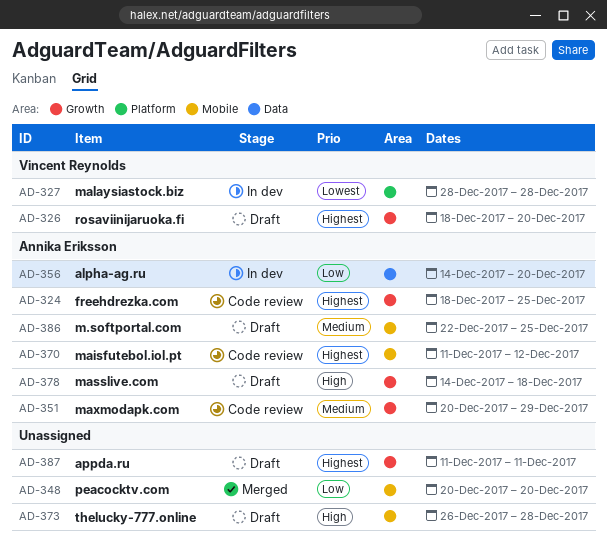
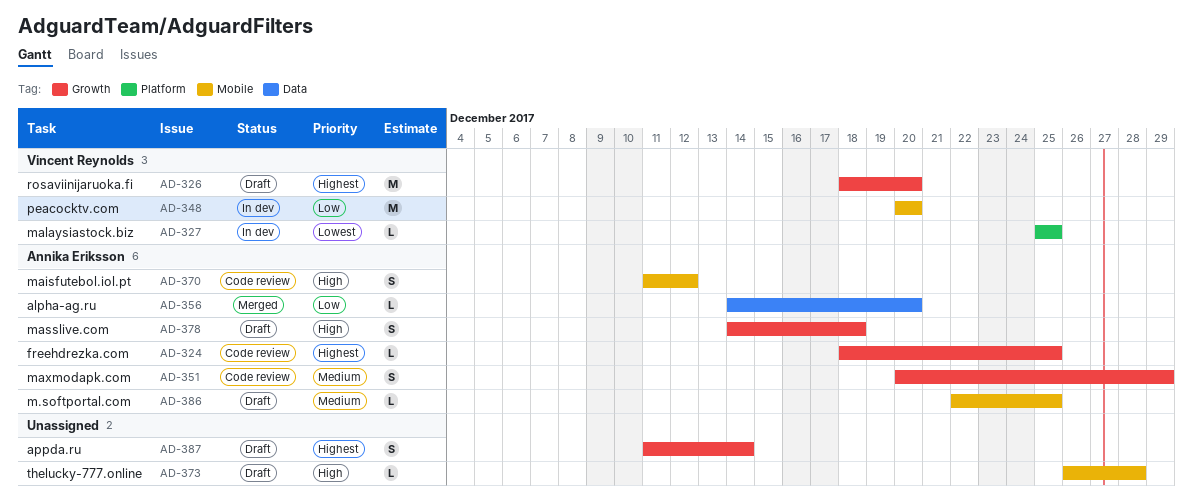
AD-327, start: Dec 28 -> Dec 25
AD-327, due: Dec 28 -> Dec 25
AD-348, status: Merged -> In dev
AD-348, owner: none -> Vincent Reynolds
AD-356, status: In dev -> Merged
AD-370, priority: Highest -> High
AD-387, due: Dec 11 -> Dec 14

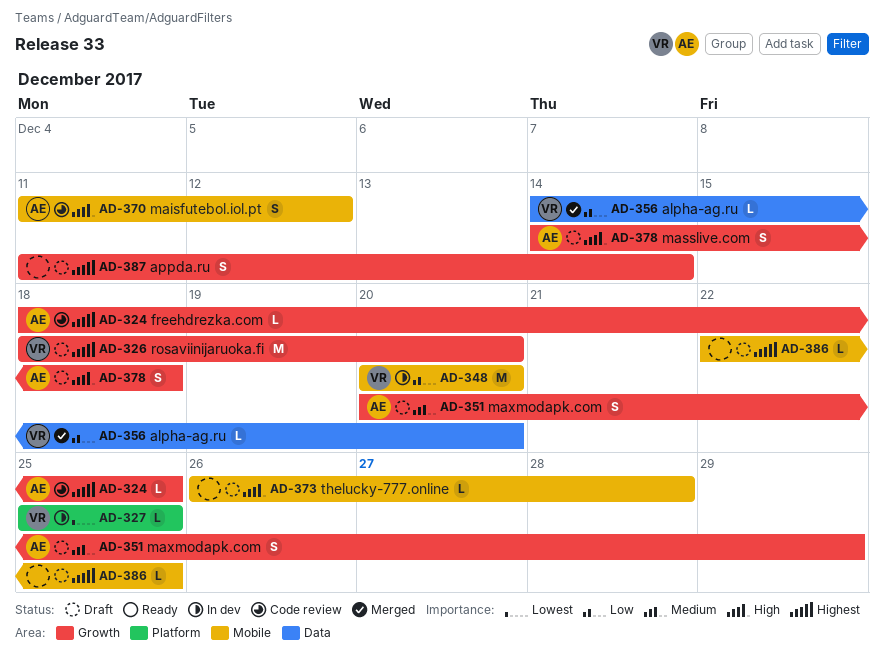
AD-351, status: Code review -> Draft
AD-356, owner: Annika Eriksson -> Vincent Reynolds
AD-386, owner: Annika Eriksson -> none
AD-386, priority: Medium -> Highest

